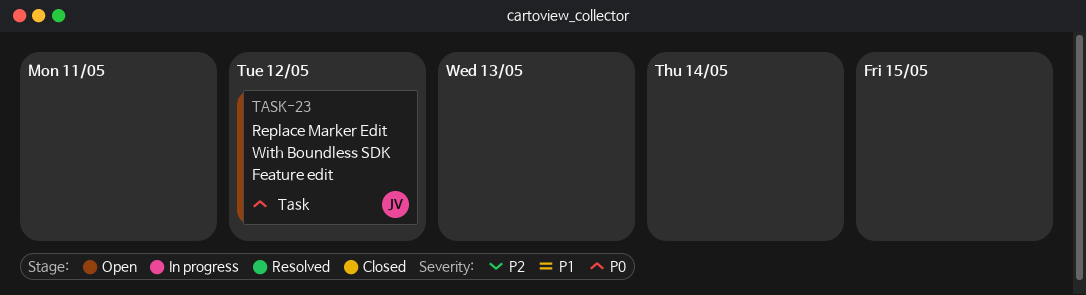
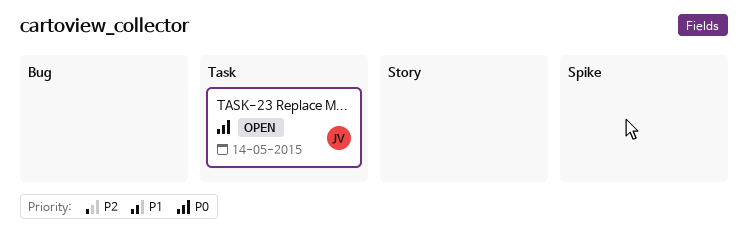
TASK-23, due: May 12 -> May 14

